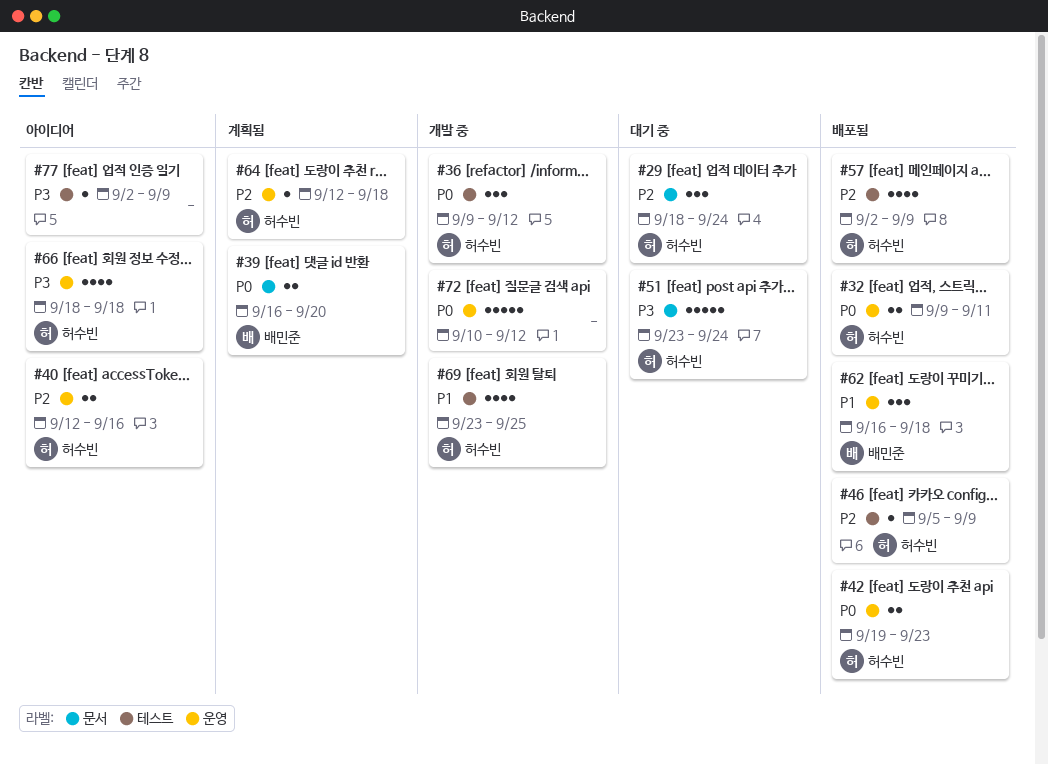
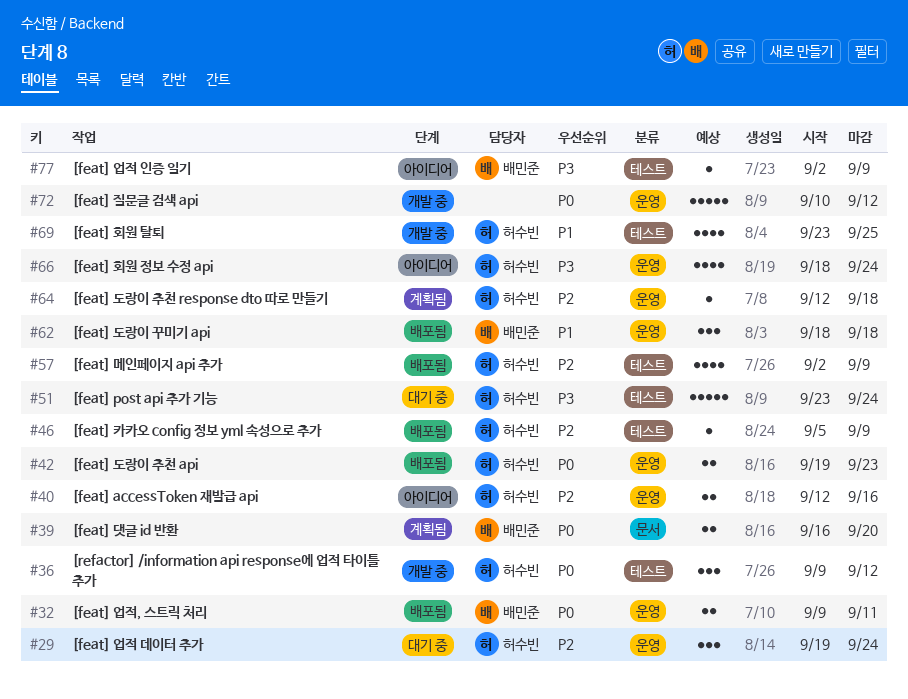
#29, label: 문서 -> 운영
#29, start: Sep 18 -> Sep 19
#32, owner: 허수빈 -> 배민준
#51, label: 문서 -> 테스트
#62, start: Sep 16 -> Sep 18
#66, due: Sep 18 -> Sep 24
#77, owner: none -> 배민준

